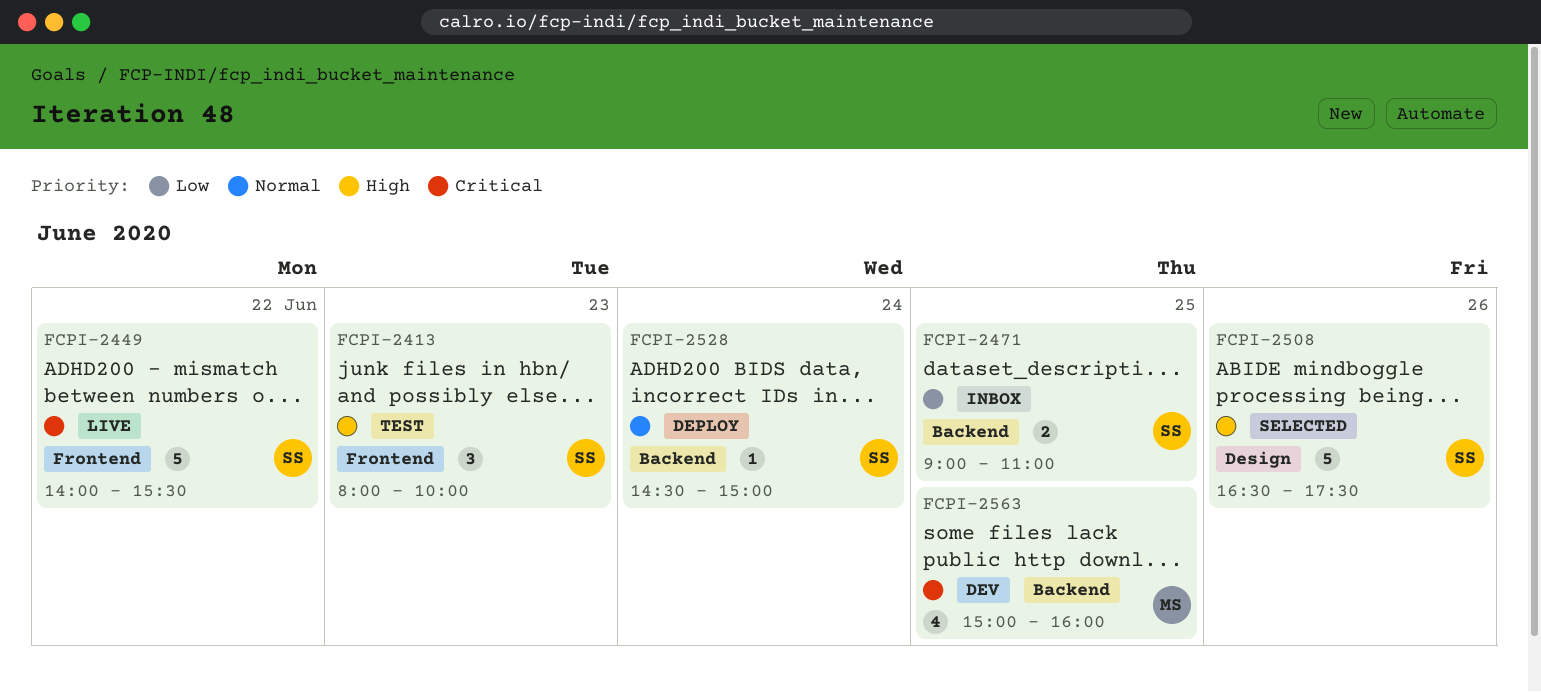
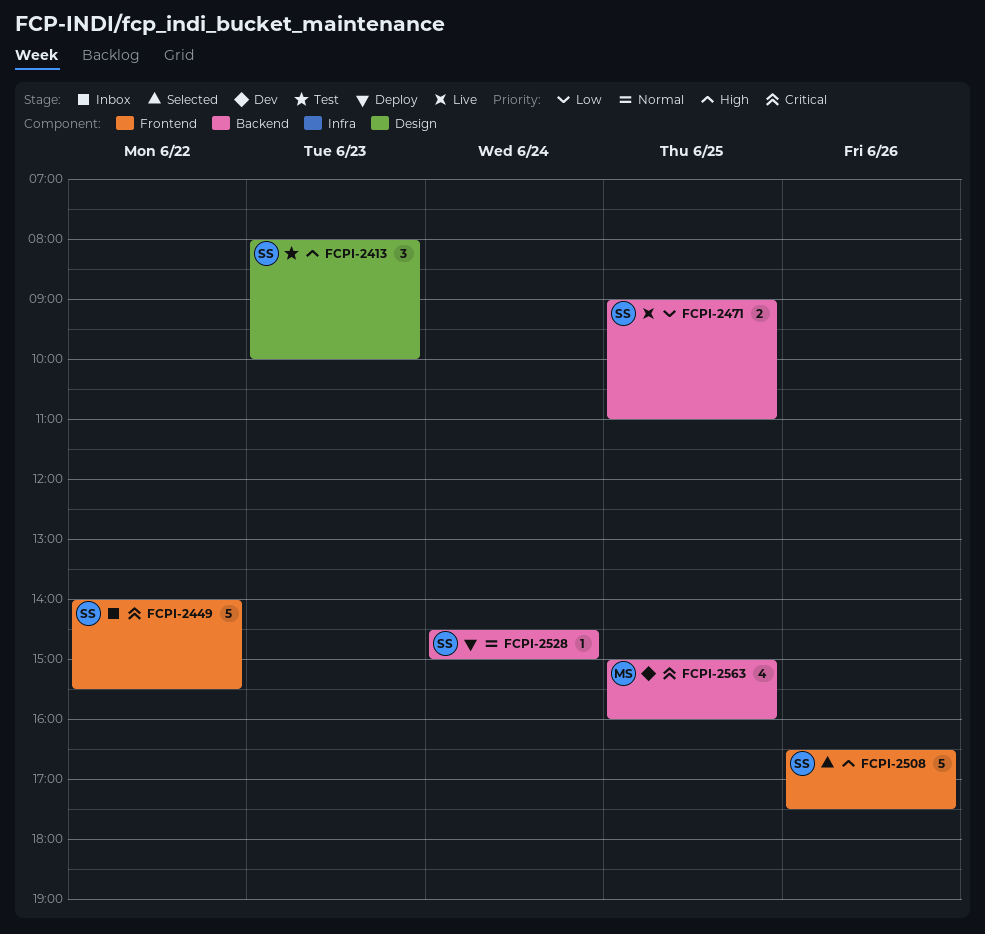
FCPI-2413, label: Frontend -> Design
FCPI-2449, status: Live -> Inbox
FCPI-2471, status: Inbox -> Live
FCPI-2508, label: Design -> Frontend

